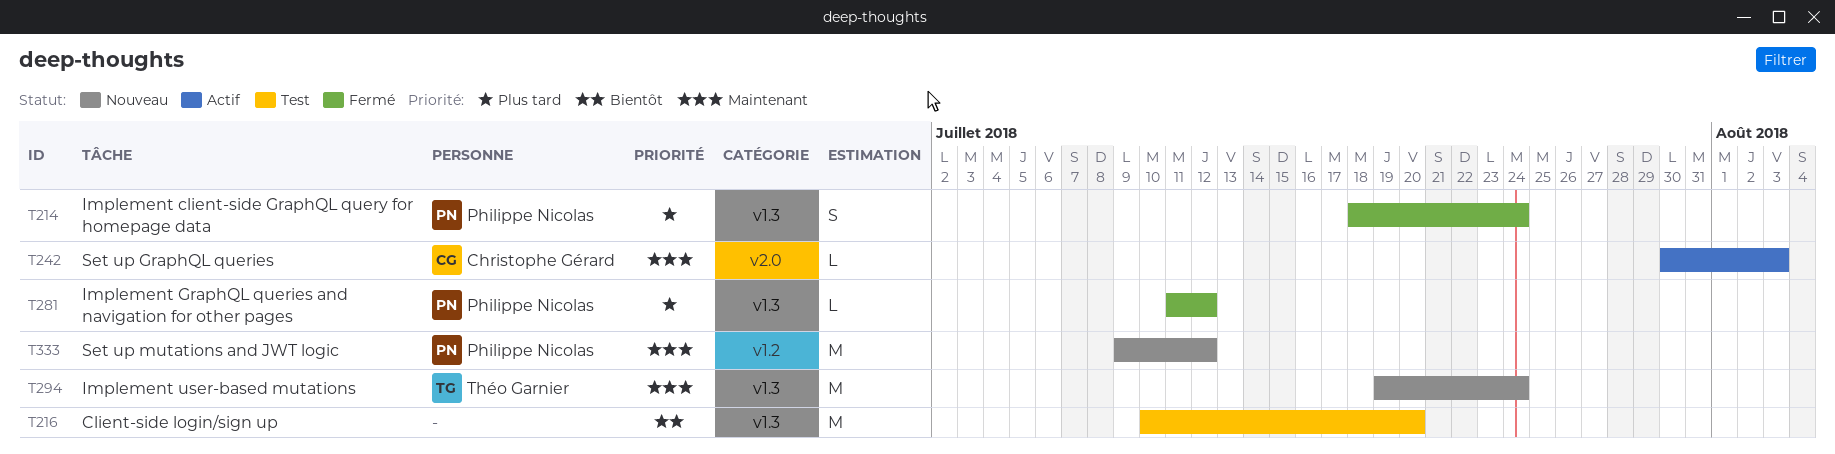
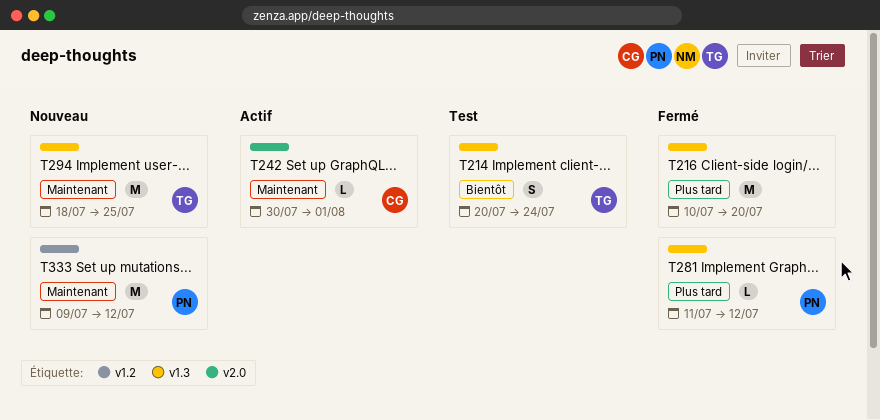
T214, status: Fermé -> Test
T214, owner: Philippe Nicolas -> Théo Garnier
T214, priority: Plus tard -> Bientôt
T214, start: Jul 18 -> Jul 20
T216, status: Test -> Fermé
T216, priority: Bientôt -> Plus tard
T242, due: Aug 3 -> Aug 1
T294, start: Jul 19 -> Jul 18
T294, due: Jul 24 -> Jul 25

